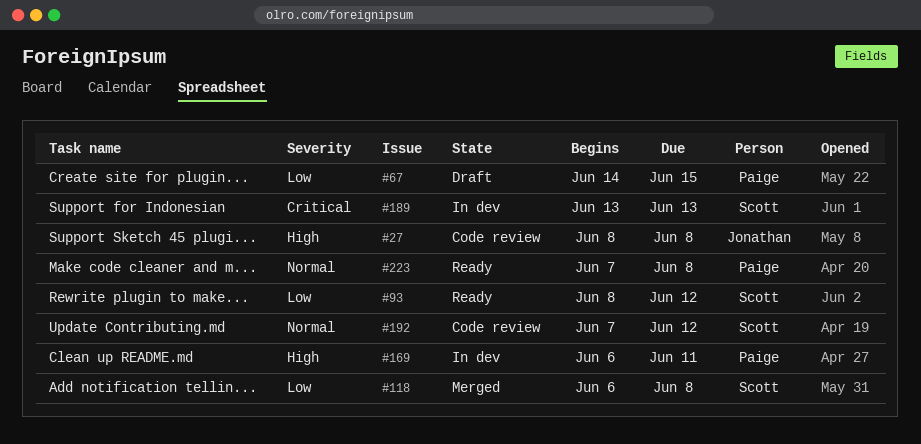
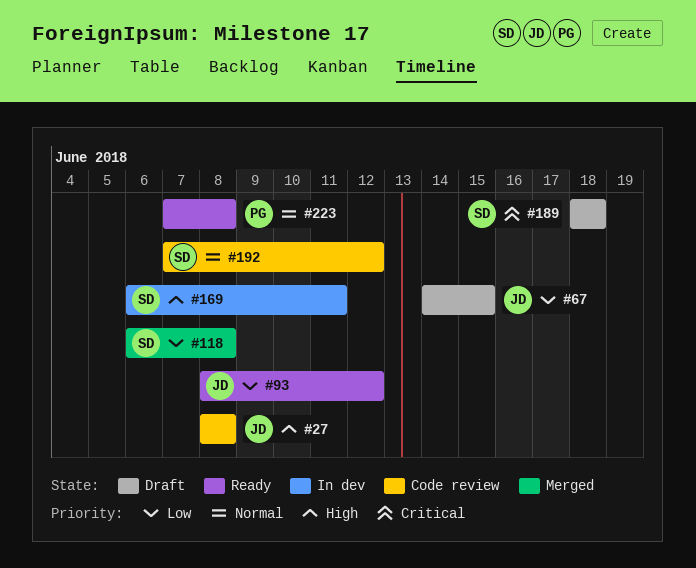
#67, owner: Paige -> Jonathan
#93, owner: Scott -> Jonathan
#169, owner: Paige -> Scott
#189, status: In dev -> Draft
#189, start: Jun 13 -> Jun 18
#189, due: Jun 13 -> Jun 18

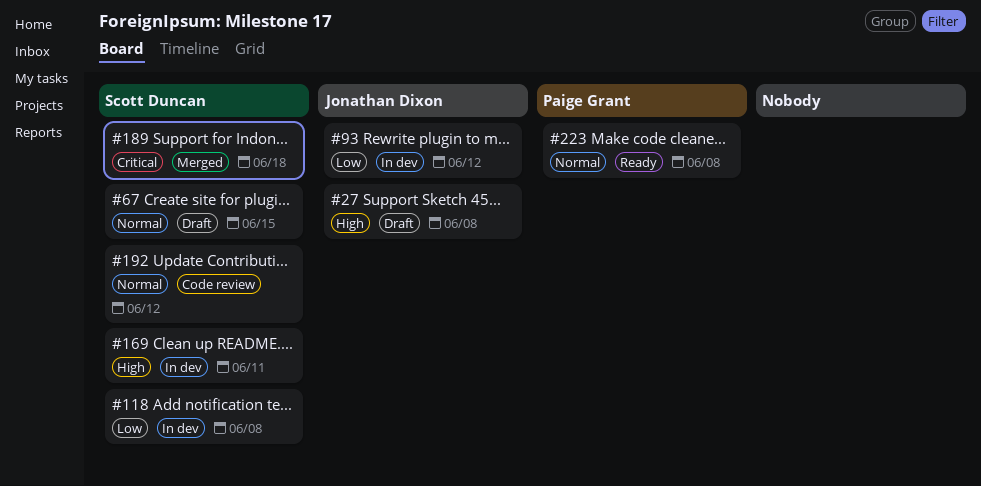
#27, status: Code review -> Draft
#67, owner: Jonathan Dixon -> Scott Duncan
#67, priority: Low -> Normal
#93, status: Ready -> In dev
#118, status: Merged -> In dev
#189, status: Draft -> Merged

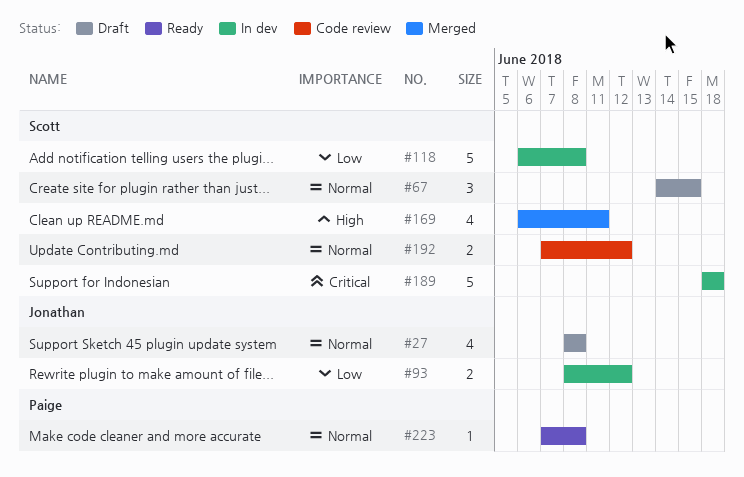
#27, priority: High -> Normal
#169, status: In dev -> Merged
#189, status: Merged -> In dev

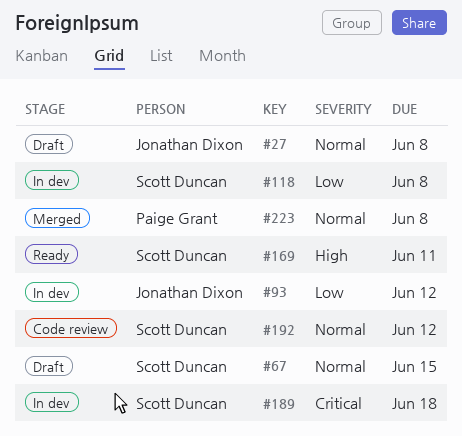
#169, status: Merged -> Ready
#223, status: Ready -> Merged

